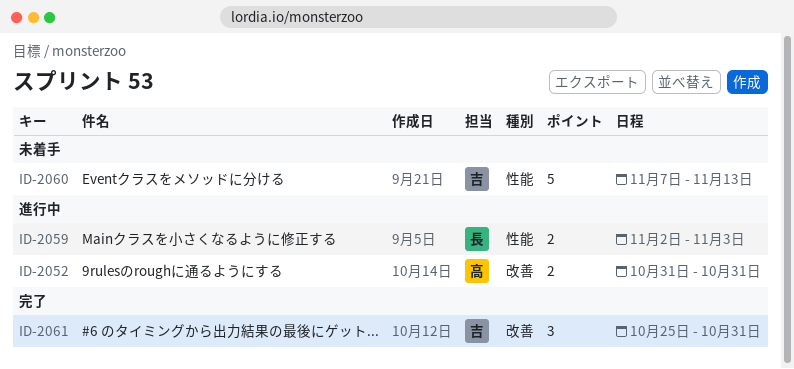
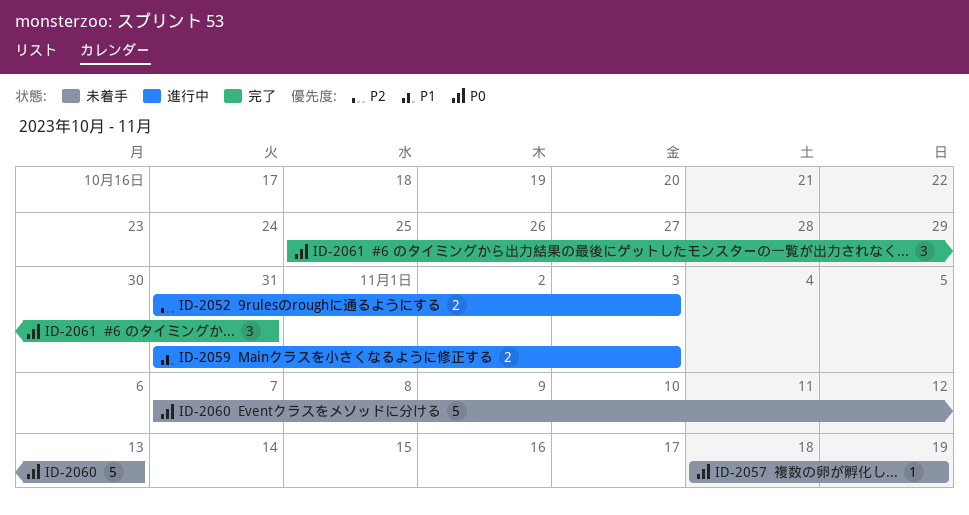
ID-2052, due: Oct 31 -> Nov 3
ID-2057: none -> present
ID-2059, start: Nov 2 -> Oct 31

